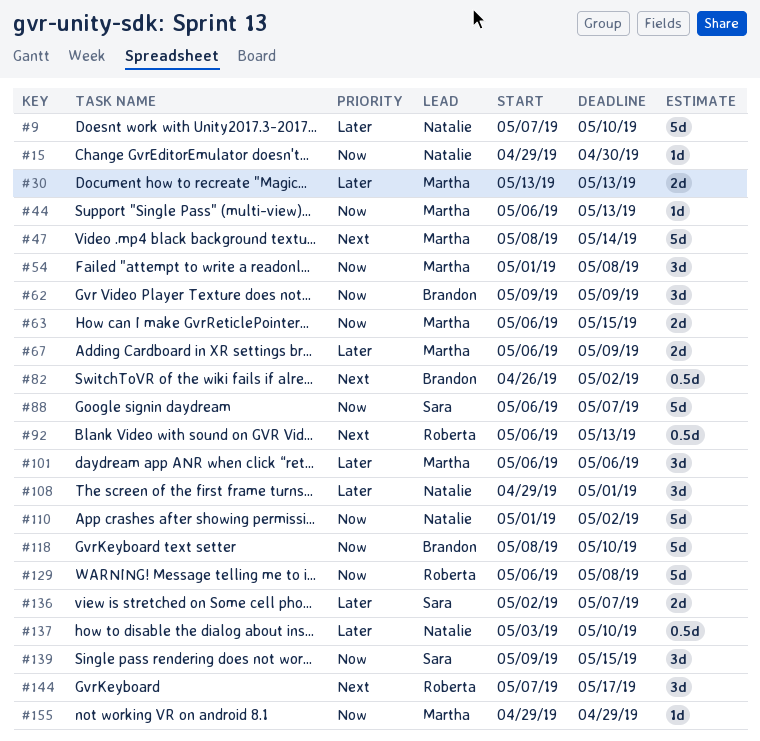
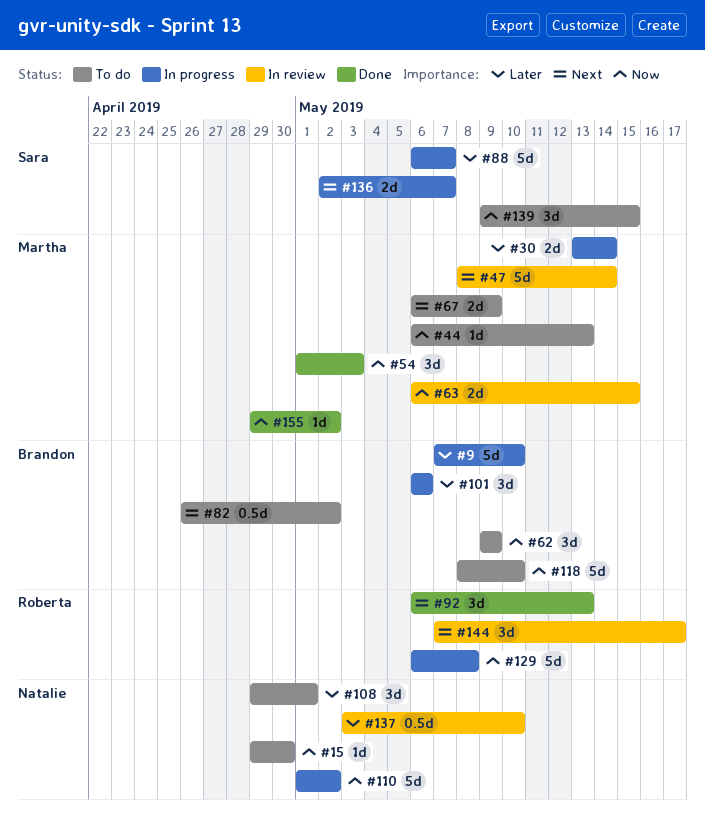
#9, owner: Natalie -> Brandon
#30, due: May 13 -> May 14
#54, due: May 8 -> May 3
#67, priority: Later -> Next
#88, priority: Now -> Later
#92, estimate: 0.5d -> 3d
#101, owner: Martha -> Brandon
#136, priority: Later -> Next
#155, due: Apr 29 -> May 2

